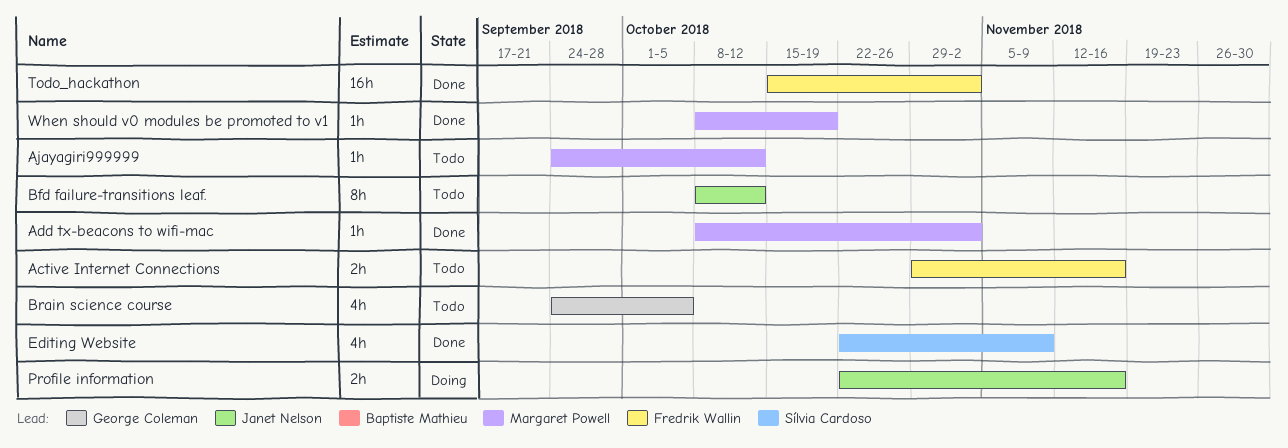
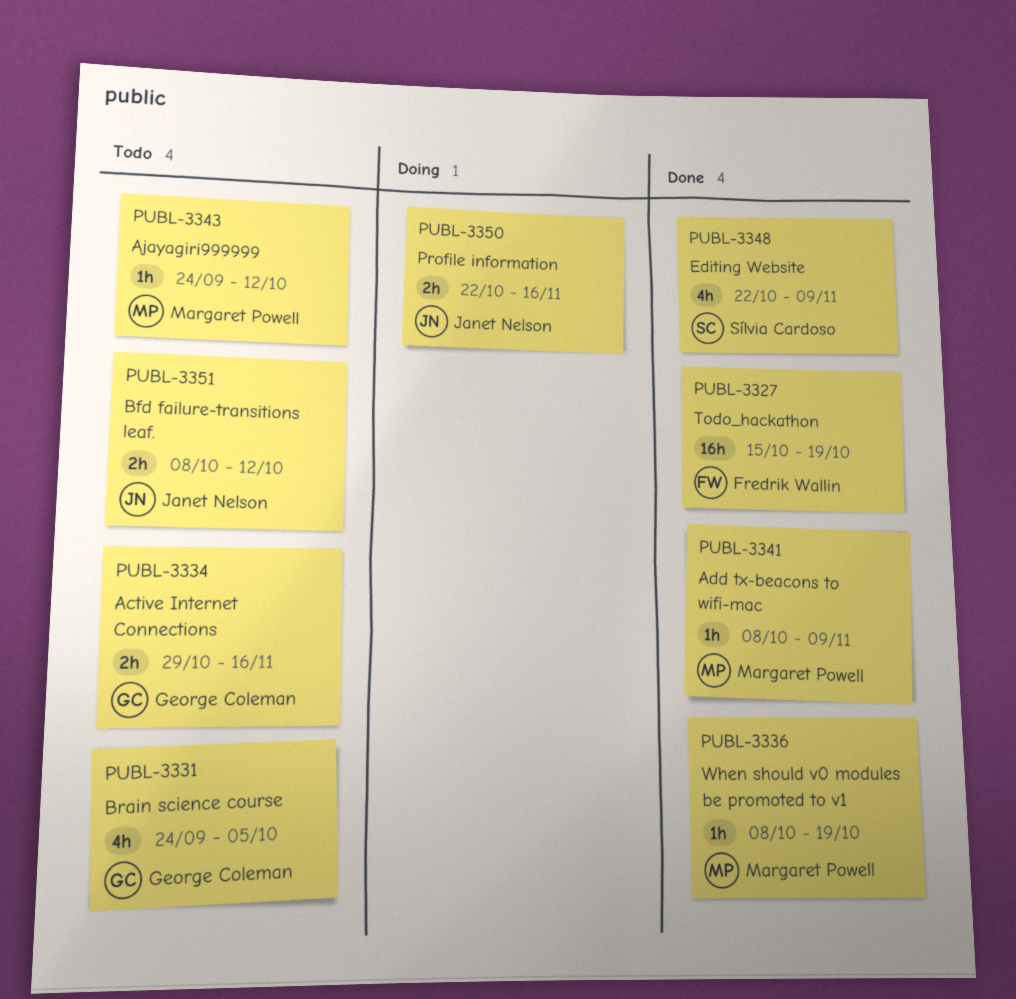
Active Internet Connections, owner: Fredrik Wallin -> George Coleman
Add tx-beacons to wifi-mac, due: Nov 2 -> Nov 9
Bfd failure-transitions leaf., estimate: 8h -> 2h
Todo_hackathon, due: Nov 2 -> Oct 19

